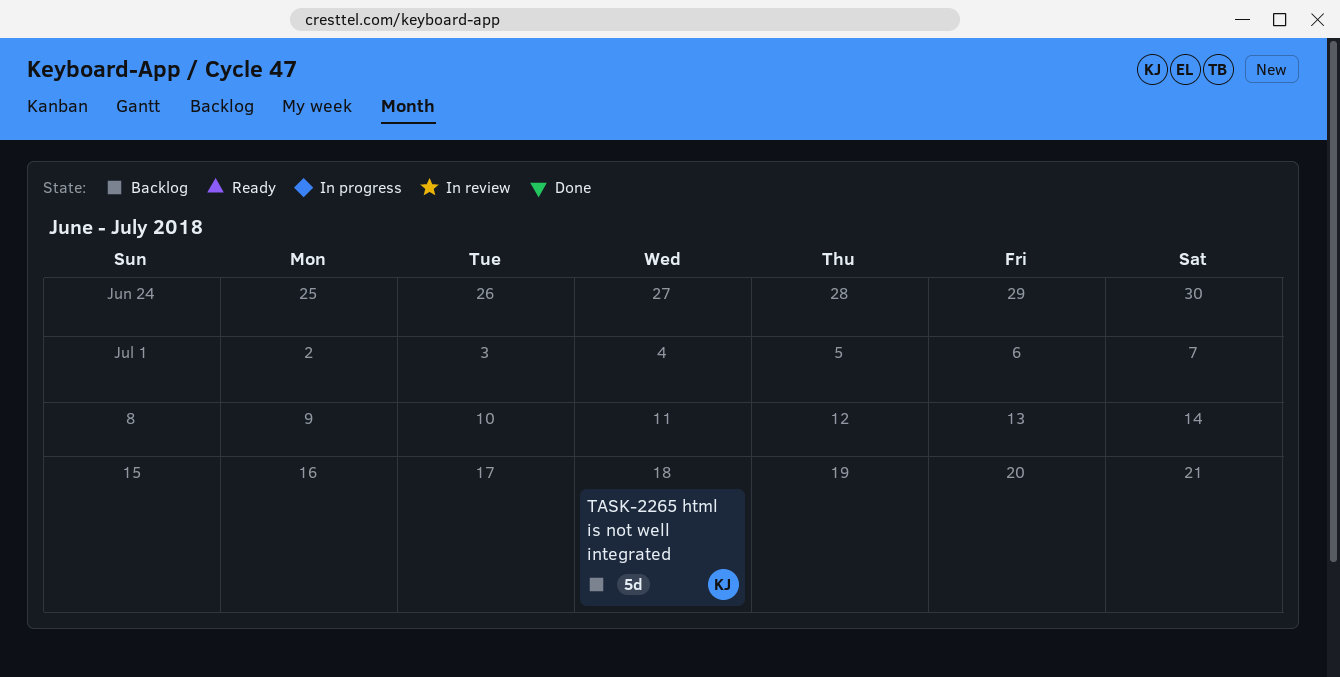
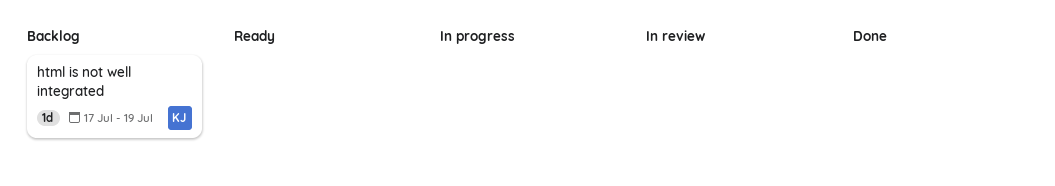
html is not well integrated, estimate: 5d -> 1d
html is not well integrated, due: Jul 18 -> Jul 19

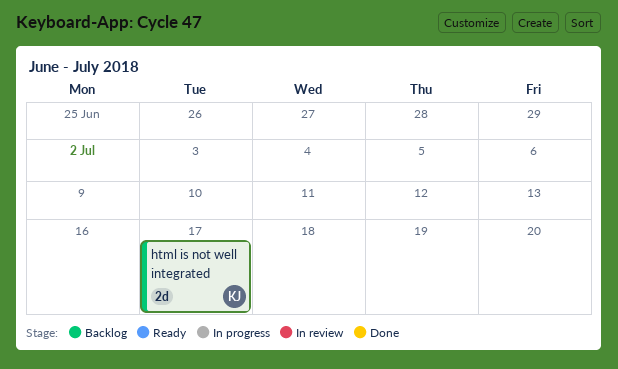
html is not well integrated, estimate: 1d -> 2d
html is not well integrated, due: Jul 19 -> Jul 17

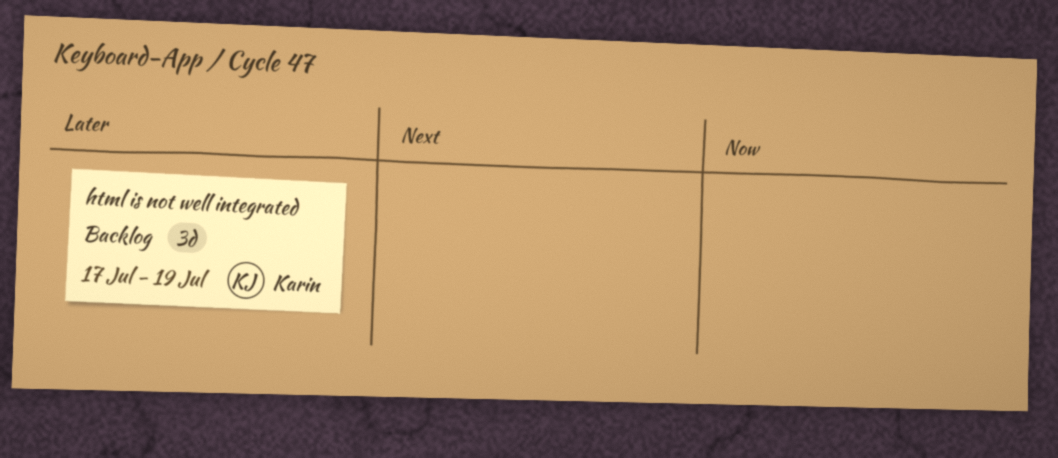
html is not well integrated, estimate: 2d -> 3d
html is not well integrated, due: Jul 17 -> Jul 19

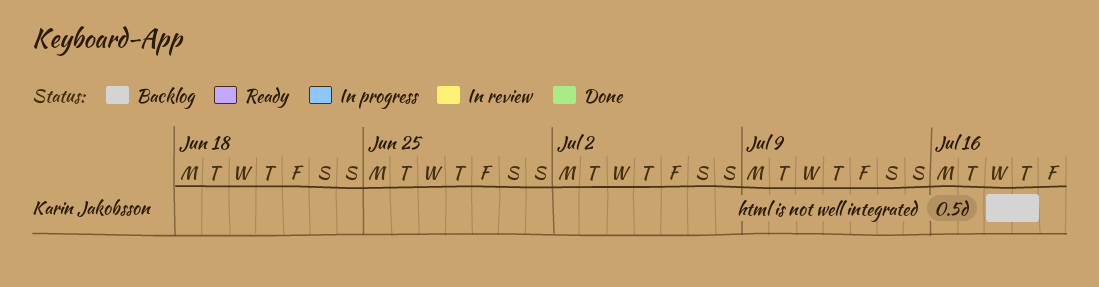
html is not well integrated, estimate: 3d -> 0.5d
html is not well integrated, start: Jul 17 -> Jul 18

